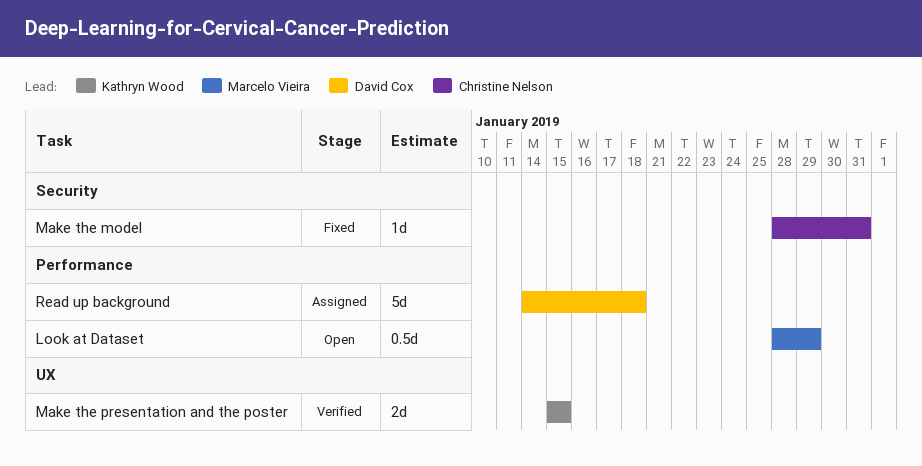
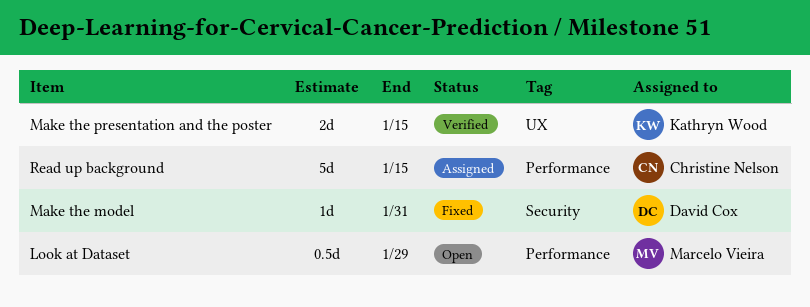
Make the model, owner: Christine Nelson -> David Cox
Read up background, owner: David Cox -> Christine Nelson
Read up background, due: Jan 18 -> Jan 15

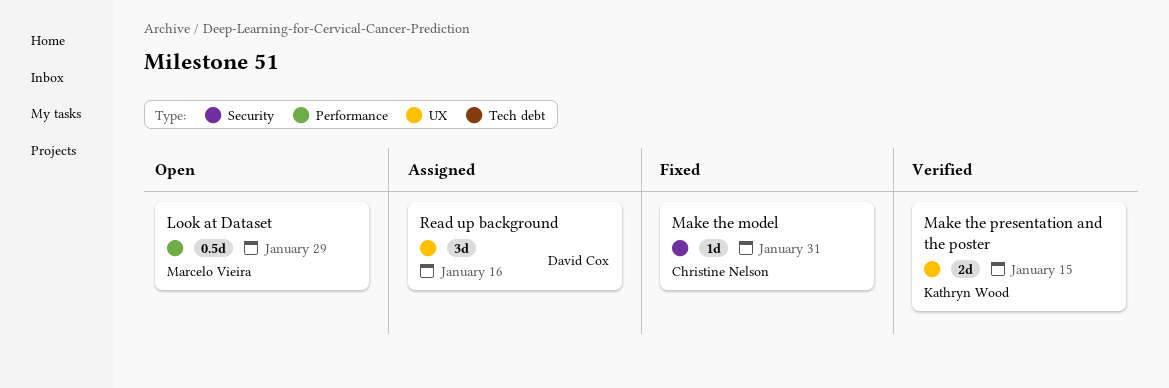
Make the model, owner: David Cox -> Christine Nelson
Read up background, owner: Christine Nelson -> David Cox
Read up background, label: Performance -> UX
Read up background, estimate: 5d -> 3d
Read up background, due: Jan 15 -> Jan 16

